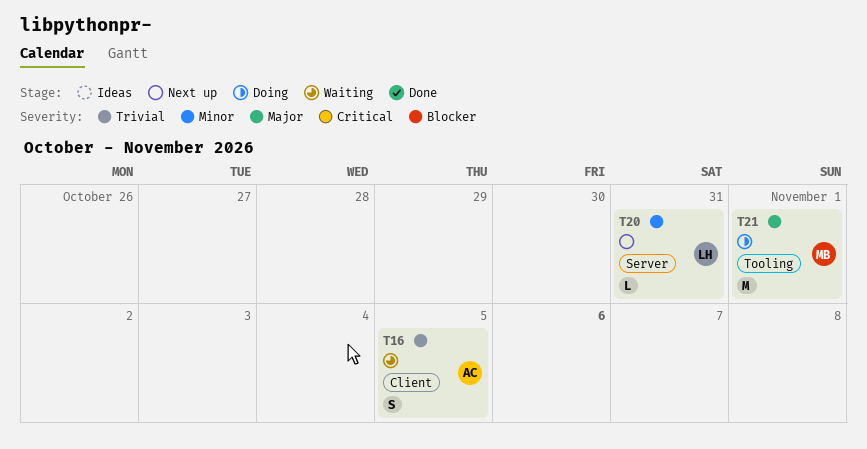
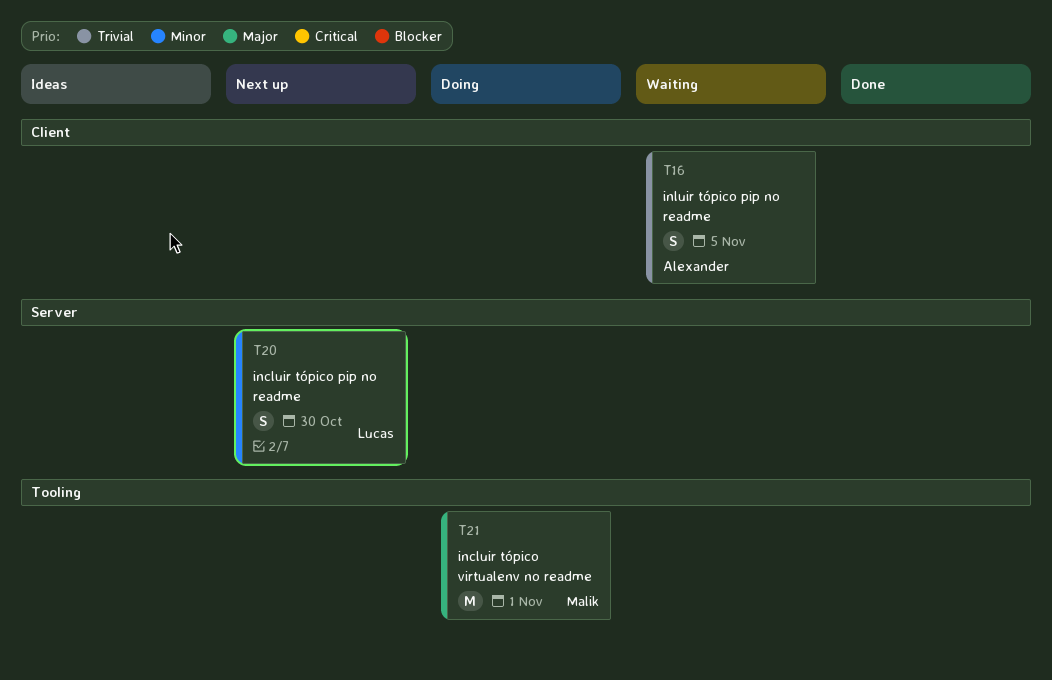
T20, estimate: L -> S
T20, due: Oct 31 -> Oct 30

